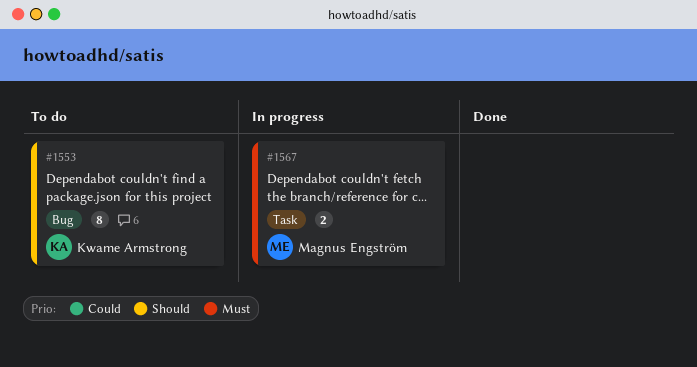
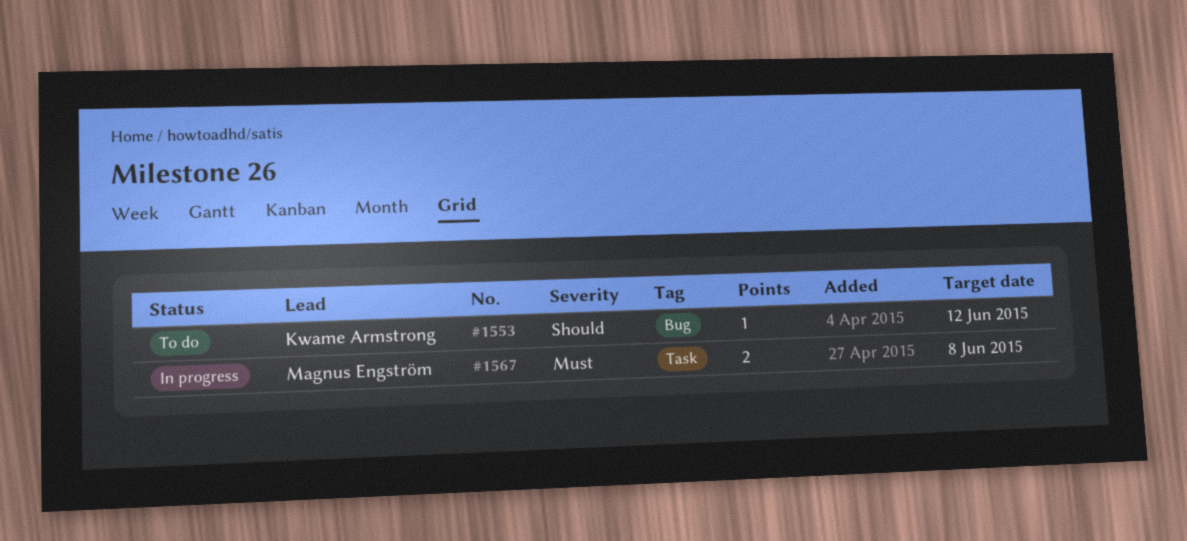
#1553, estimate: 8 -> 1

